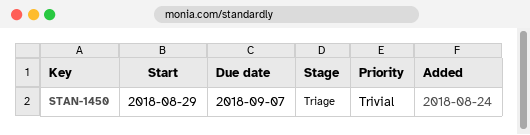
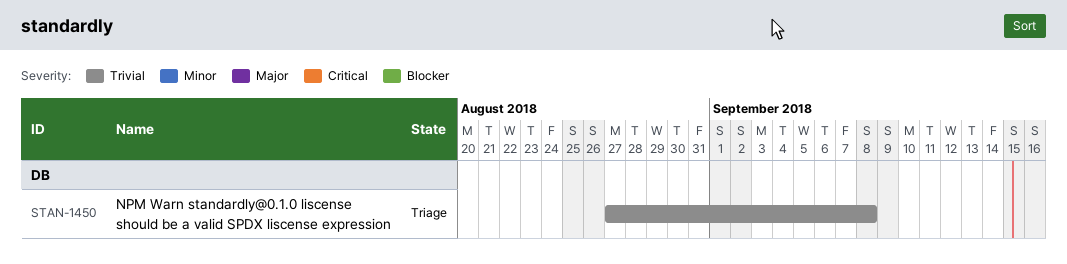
STAN-1450, start: Aug 29 -> Aug 27
STAN-1450, due: Sep 7 -> Sep 8

